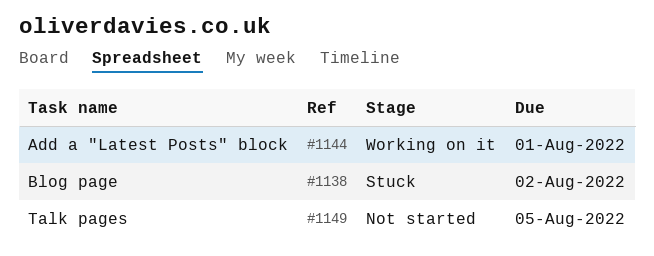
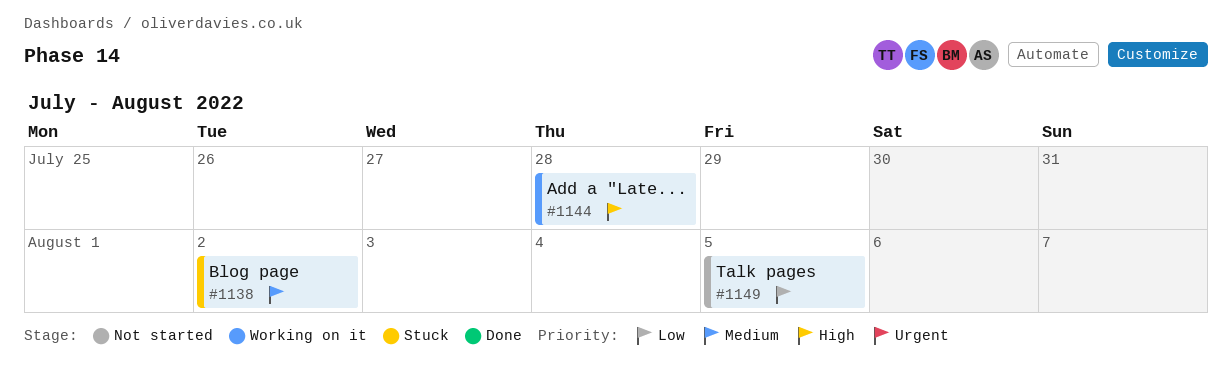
#1144, due: Aug 1 -> Jul 28

